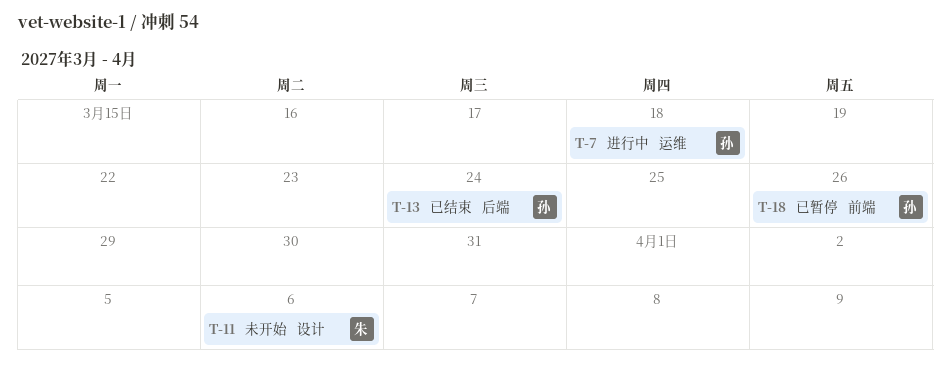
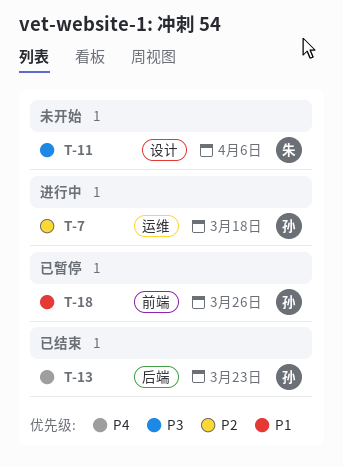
T-13, due: Mar 24 -> Mar 23

